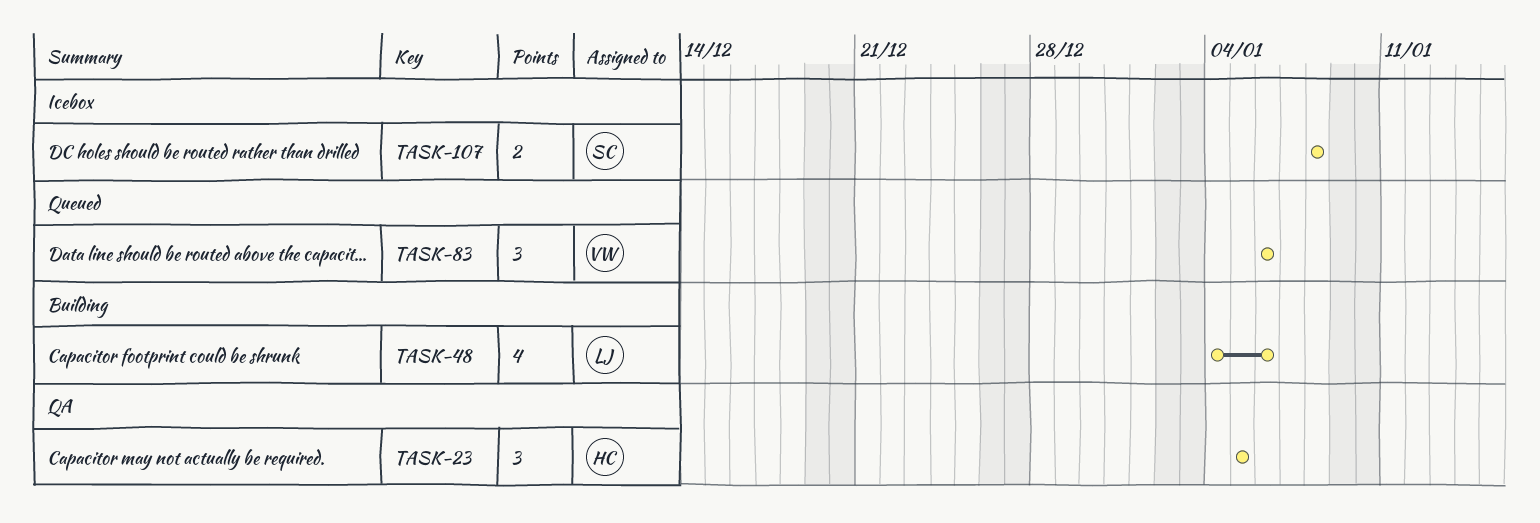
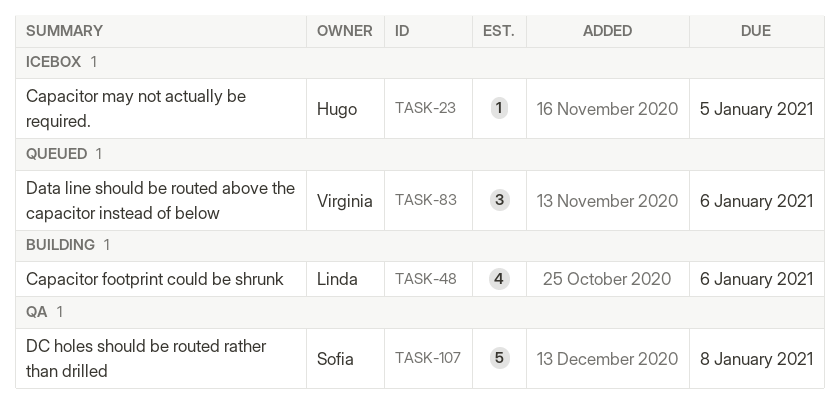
TASK-23, status: QA -> Icebox
TASK-23, estimate: 3 -> 1
TASK-107, status: Icebox -> QA
TASK-107, estimate: 2 -> 5

